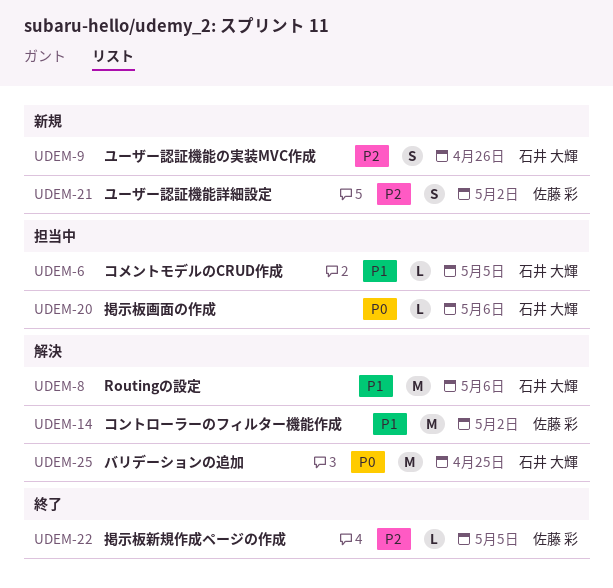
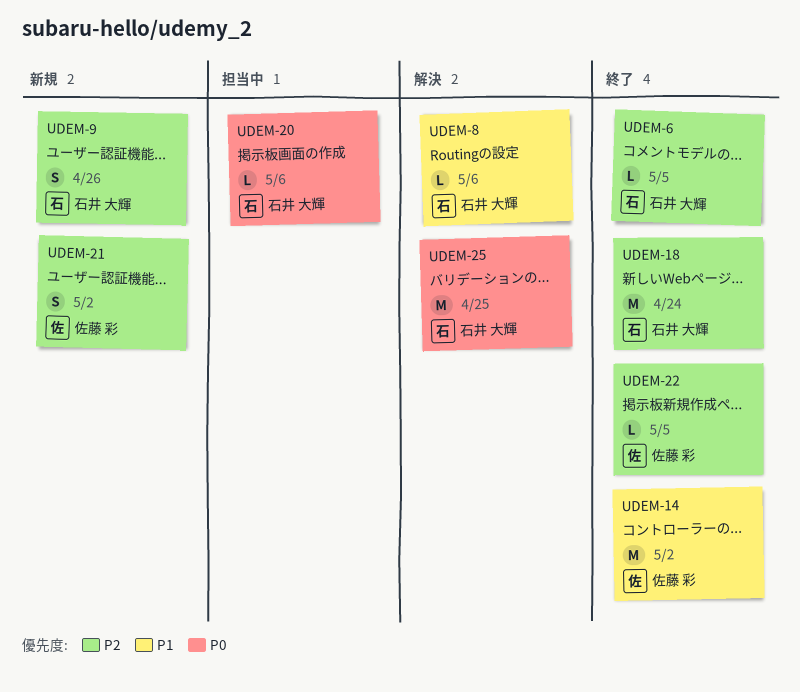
UDEM-6, status: 担当中 -> 終了
UDEM-6, priority: P1 -> P2
UDEM-8, estimate: M -> L
UDEM-14, status: 解決 -> 終了
UDEM-18: none -> present

